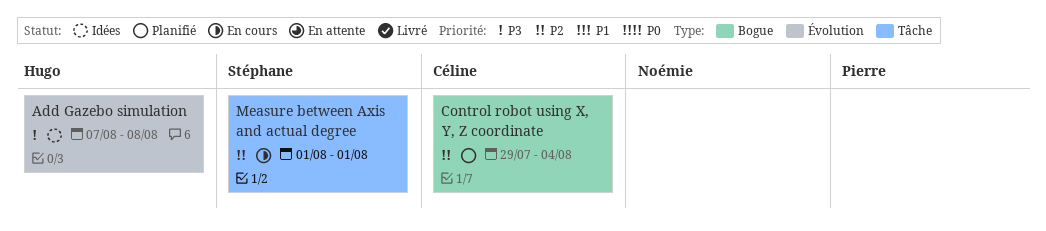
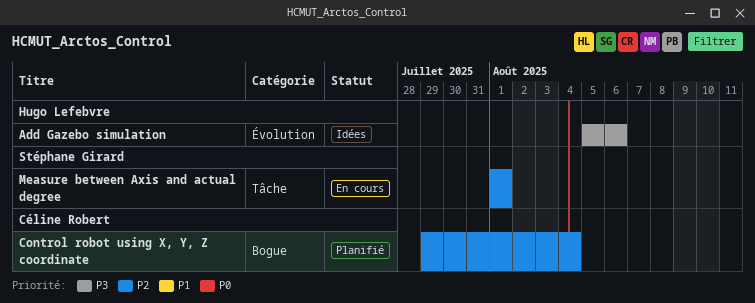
Add Gazebo simulation, start: Aug 7 -> Aug 5
Add Gazebo simulation, due: Aug 8 -> Aug 6

